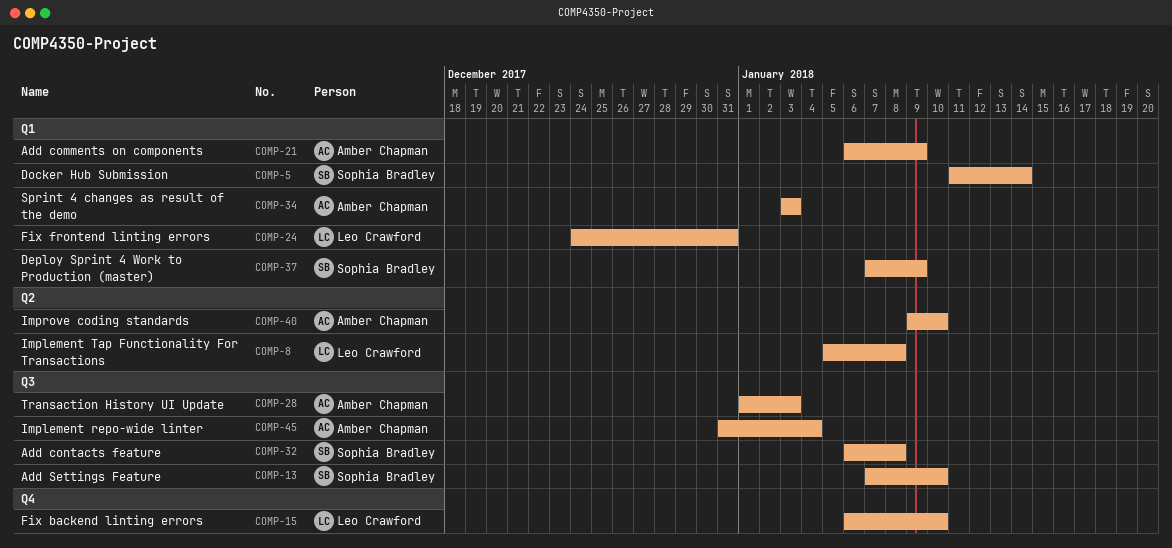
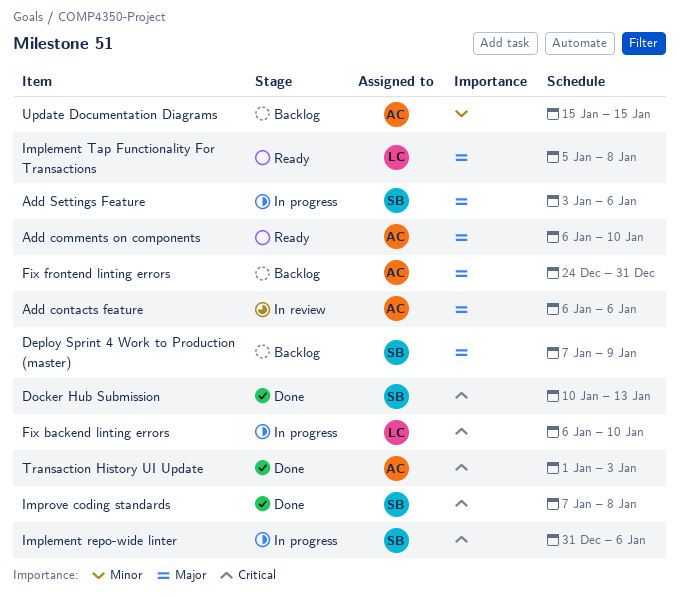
Add comments on components, due: Jan 9 -> Jan 10
Add contacts feature, owner: Sophia Bradley -> Amber Chapman
Add contacts feature, due: Jan 8 -> Jan 6
Add Settings Feature, start: Jan 7 -> Jan 3
Add Settings Feature, due: Jan 10 -> Jan 6
Docker Hub Submission, start: Jan 11 -> Jan 10
Docker Hub Submission, due: Jan 14 -> Jan 13
Fix frontend linting errors, owner: Leo Crawford -> Amber Chapman
Implement repo-wide linter, owner: Amber Chapman -> Sophia Bradley
Implement repo-wide linter, due: Jan 4 -> Jan 6
Improve coding standards, owner: Amber Chapman -> Sophia Bradley
Improve coding standards, start: Jan 9 -> Jan 7
Improve coding standards, due: Jan 10 -> Jan 8
Sprint 4 changes as result of the demo: present -> none
Update Documentation Diagrams: none -> present

